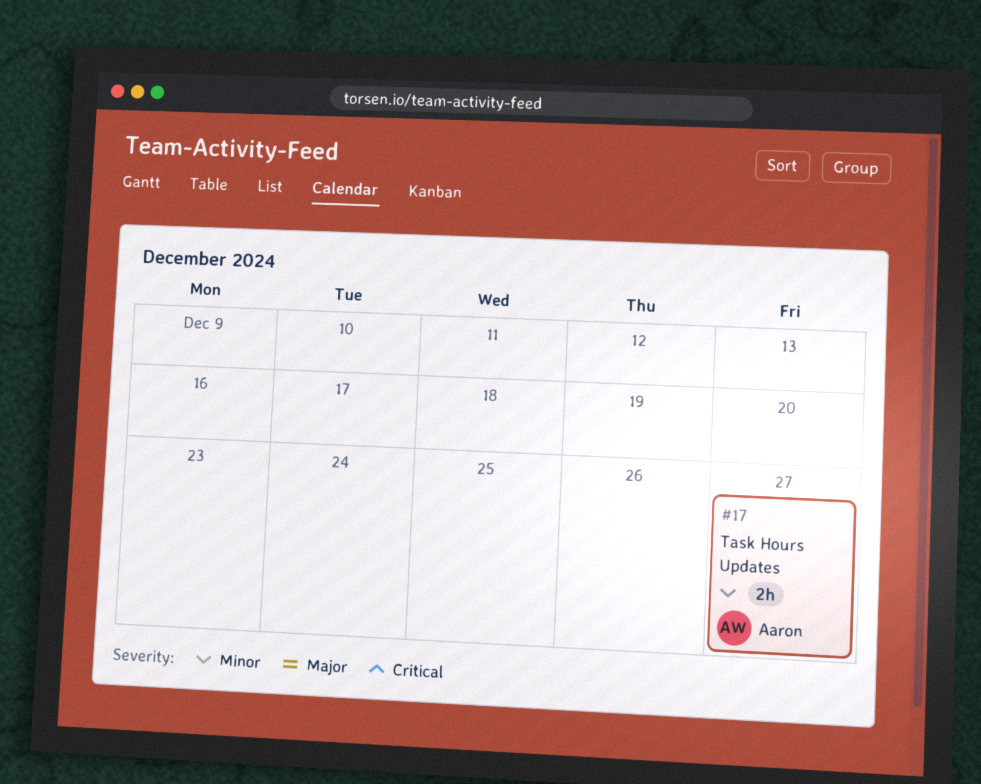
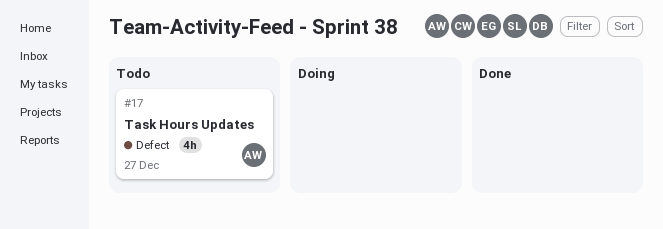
#17, estimate: 2h -> 4h

